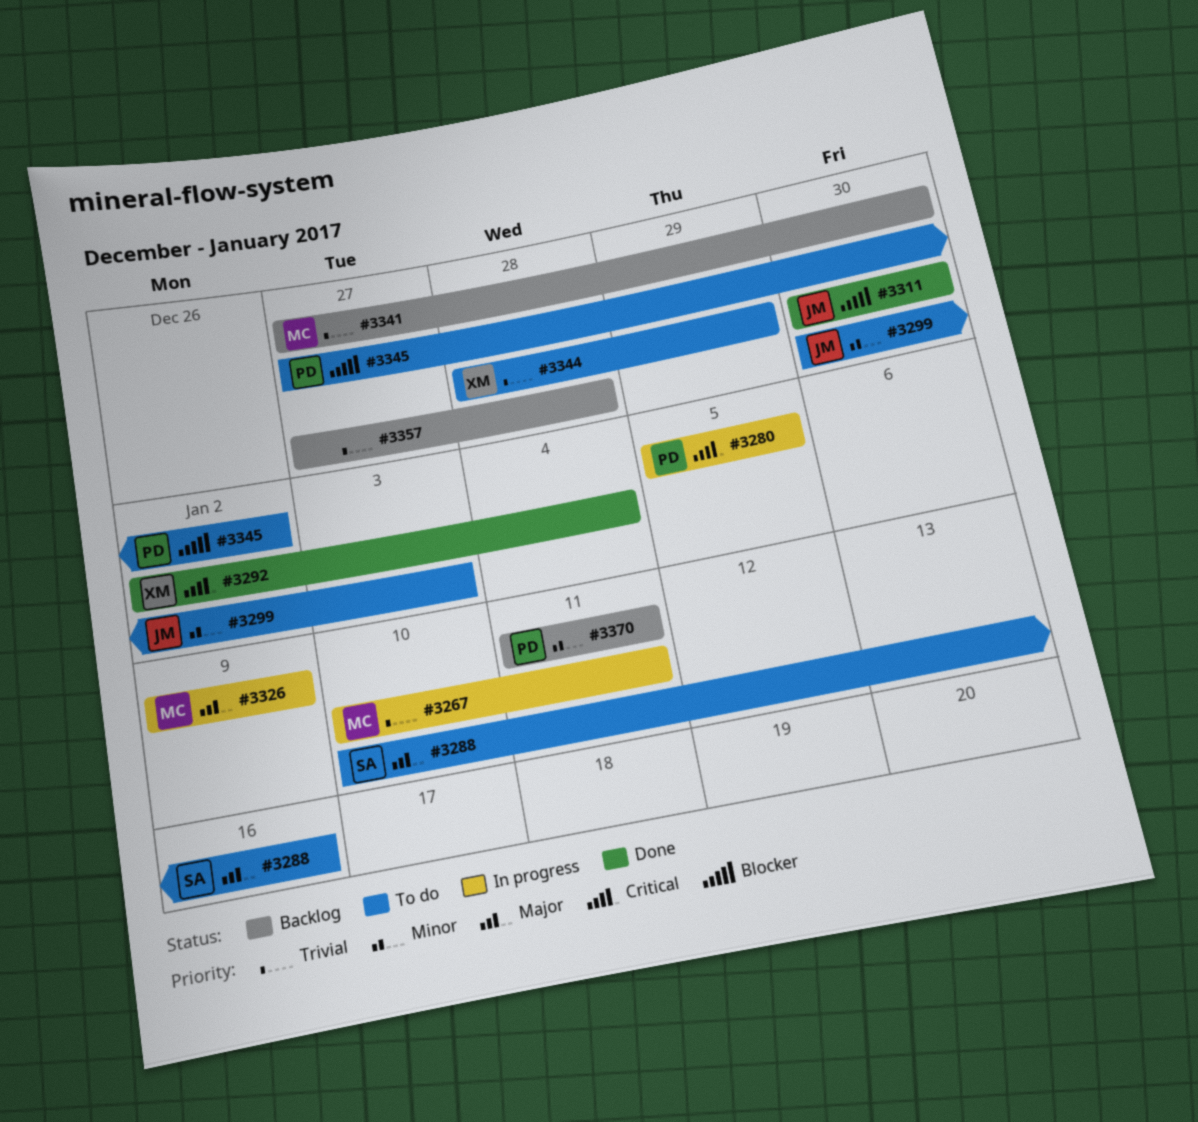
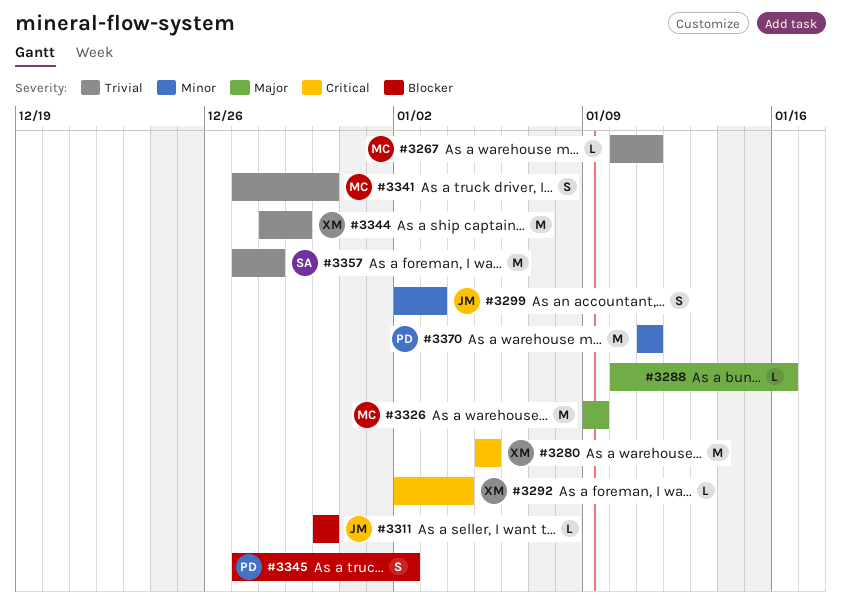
#3280, owner: PD -> XM
#3288, owner: SA -> none
#3299, start: Dec 30 -> Jan 2
#3357, owner: none -> SA

